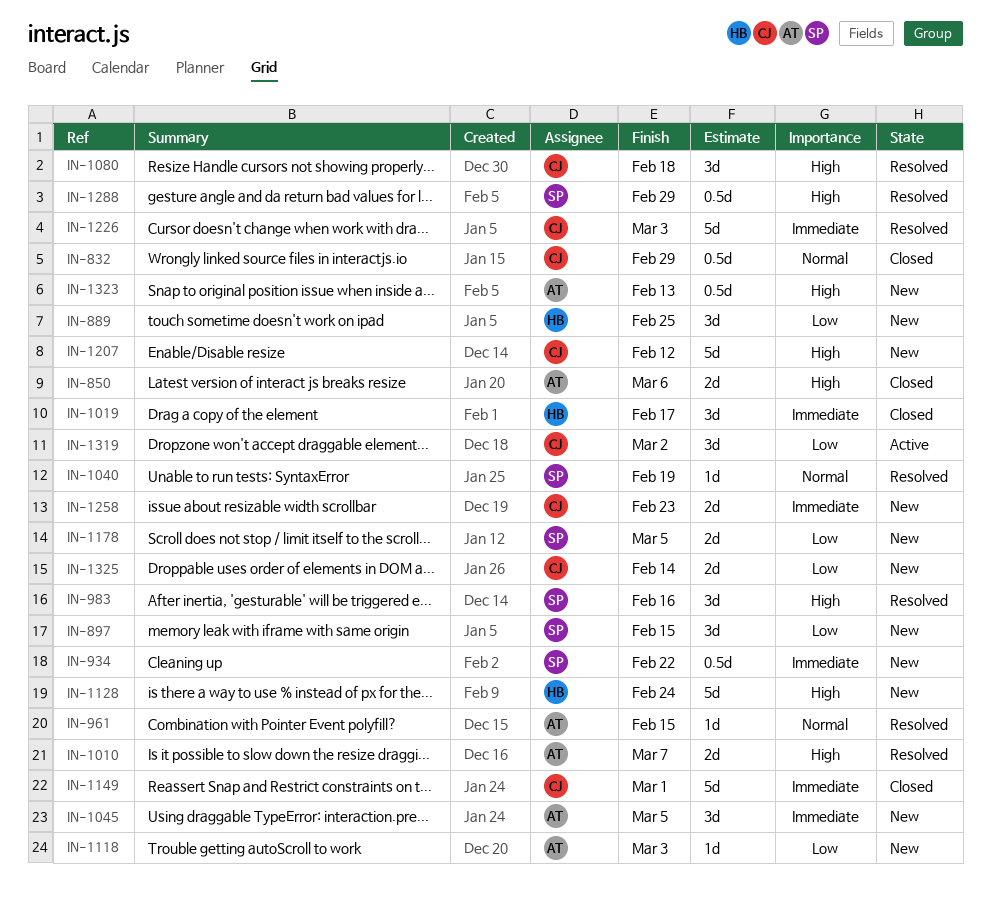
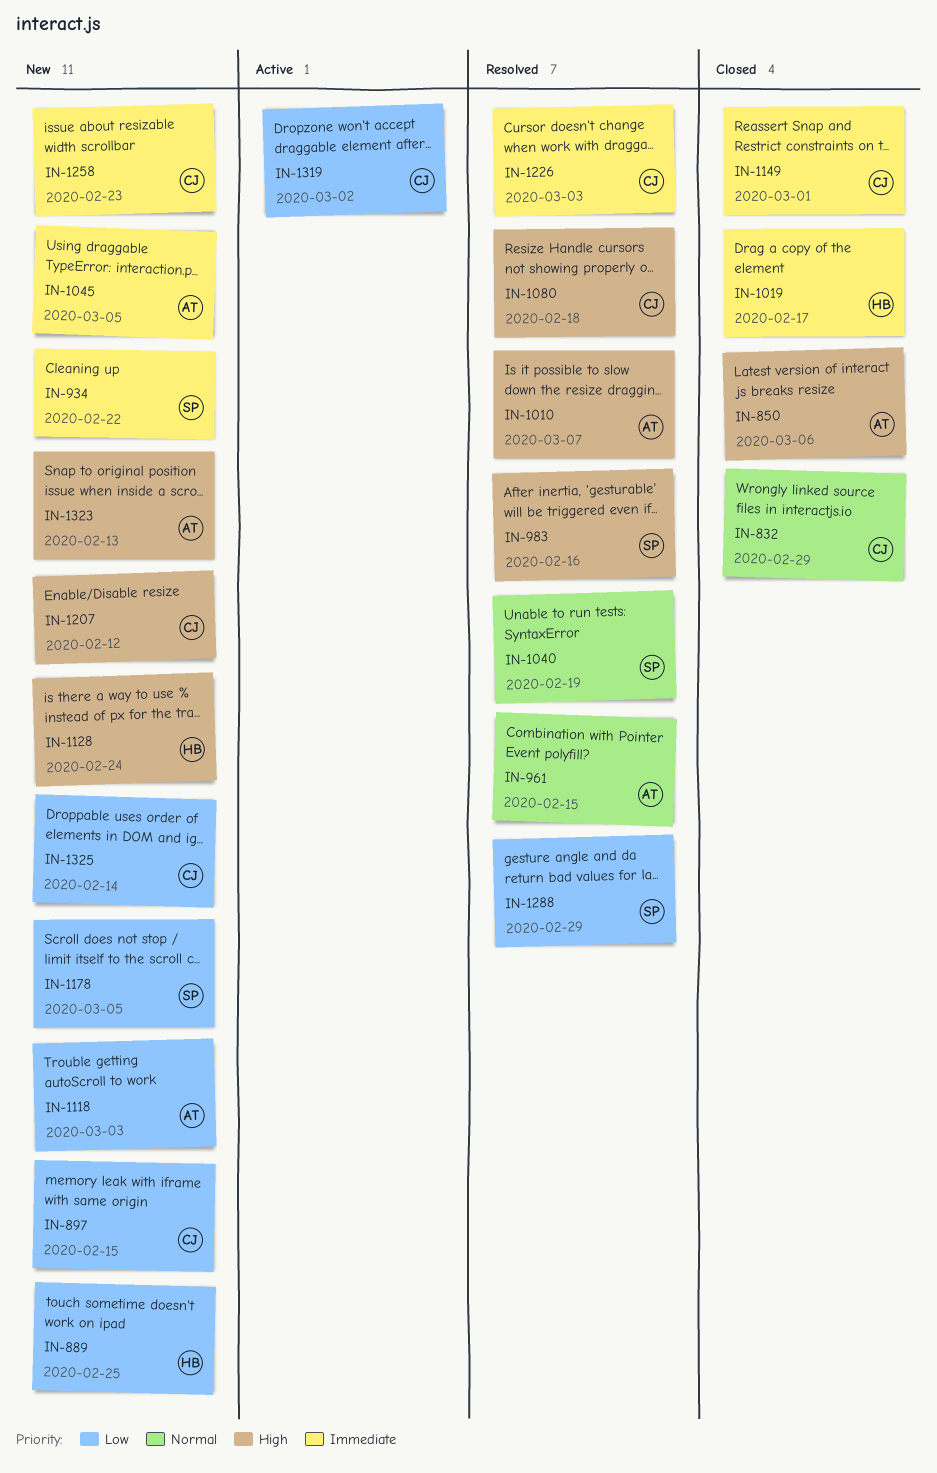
IN-897, owner: SP -> CJ
IN-1288, priority: High -> Low

